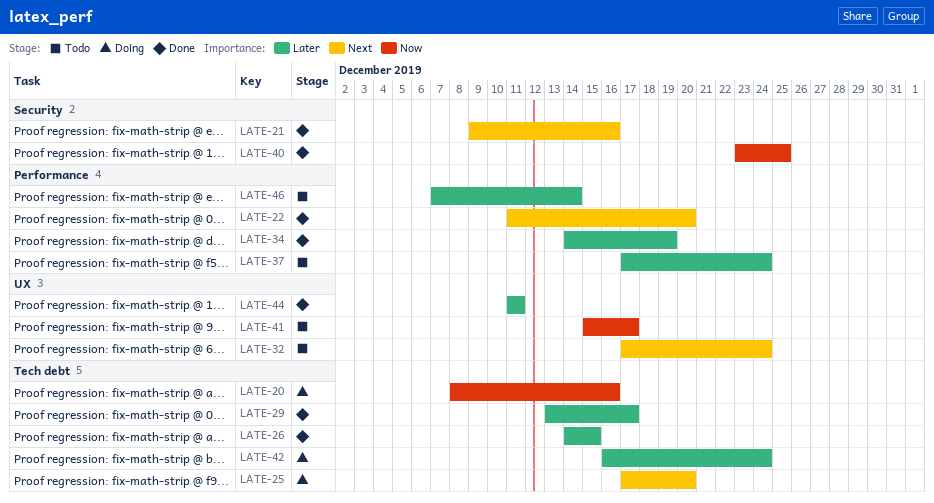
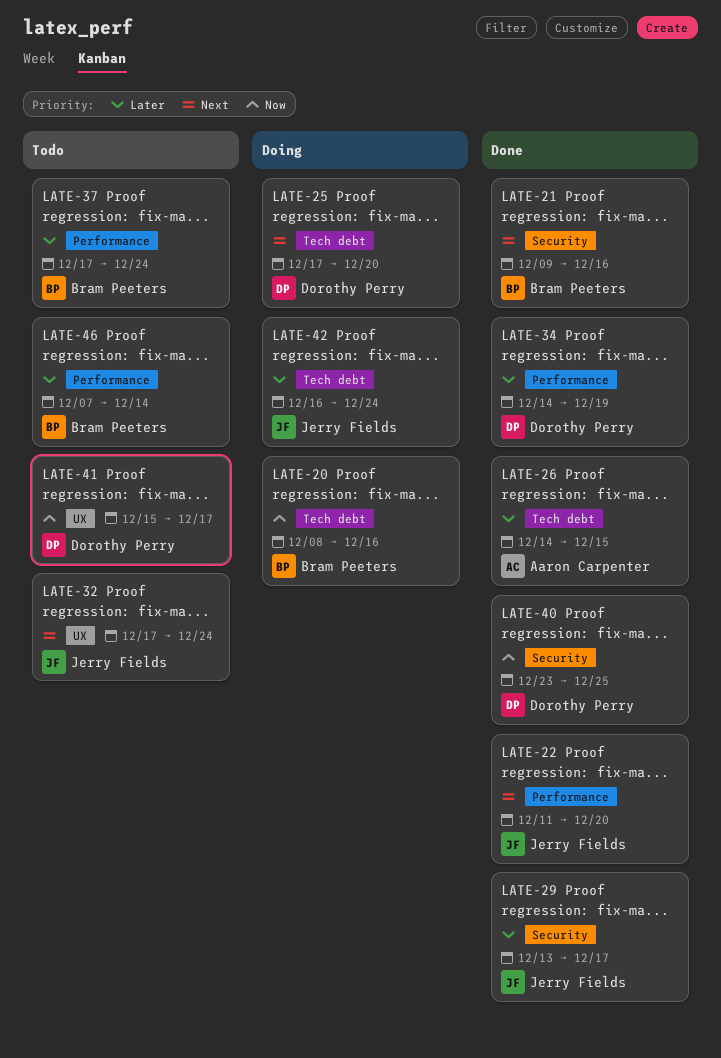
LATE-29, label: Tech debt -> Security
LATE-44: present -> none

